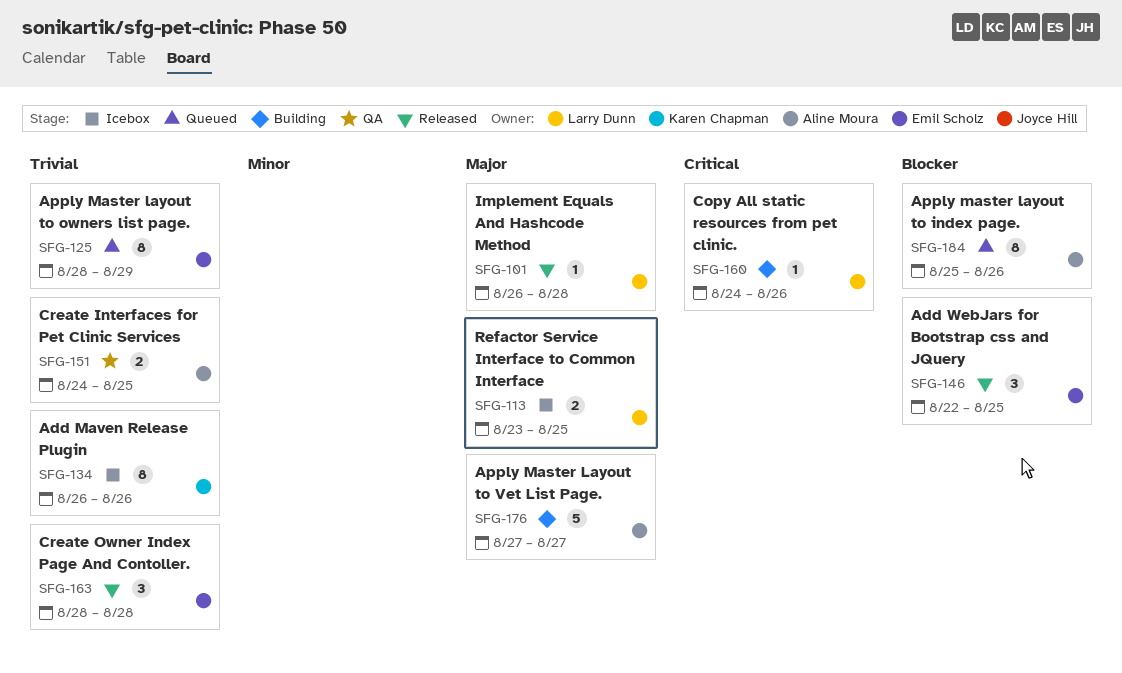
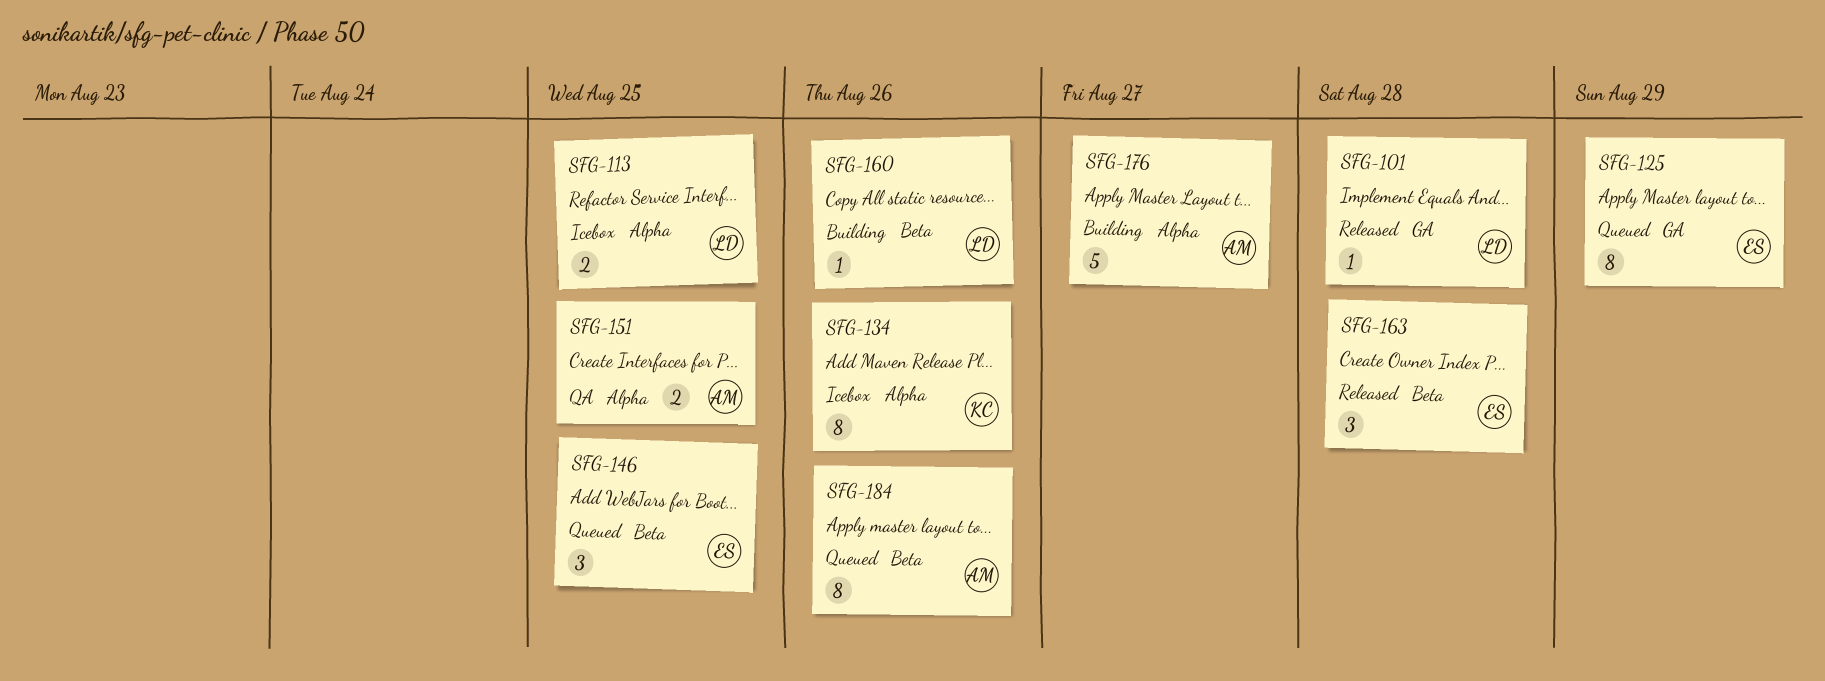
SFG-146, status: Released -> Queued

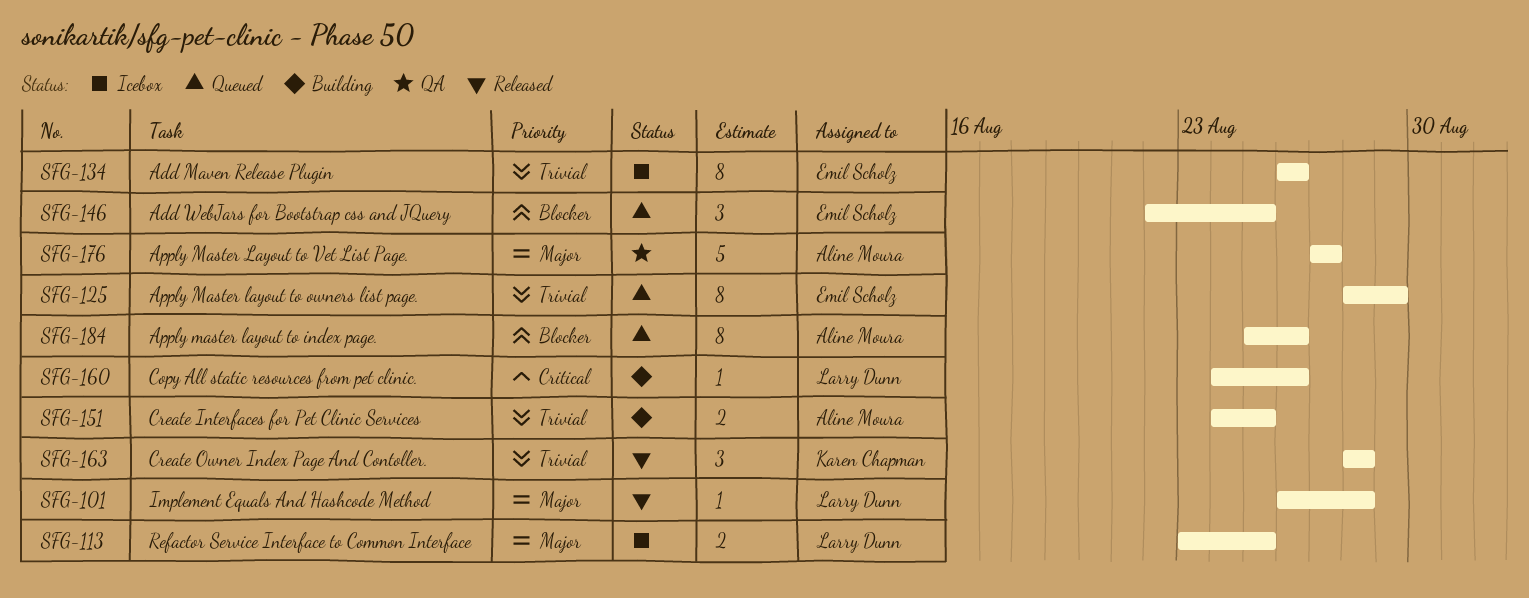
SFG-134, owner: Karen Chapman -> Emil Scholz
SFG-151, status: QA -> Building
SFG-163, owner: Emil Scholz -> Karen Chapman
SFG-176, status: Building -> QA

